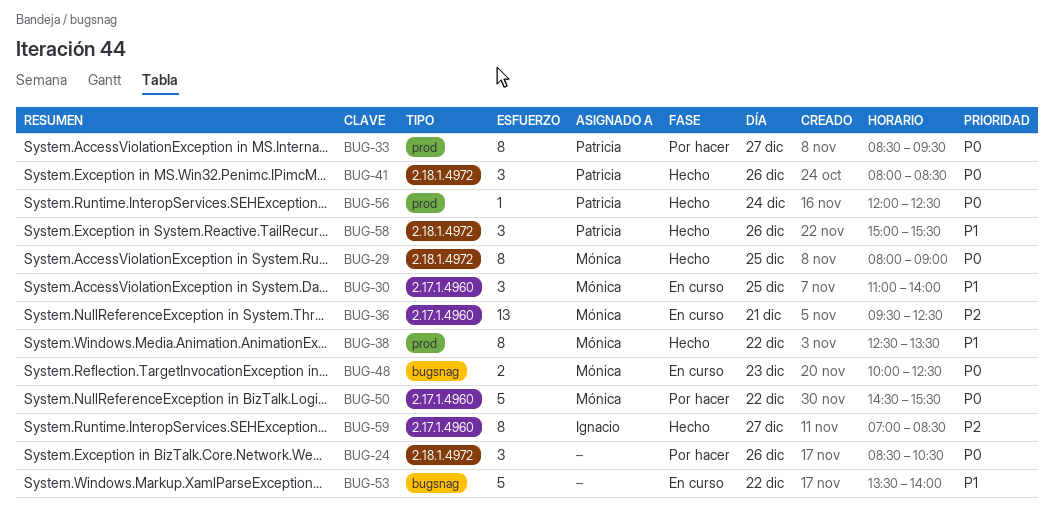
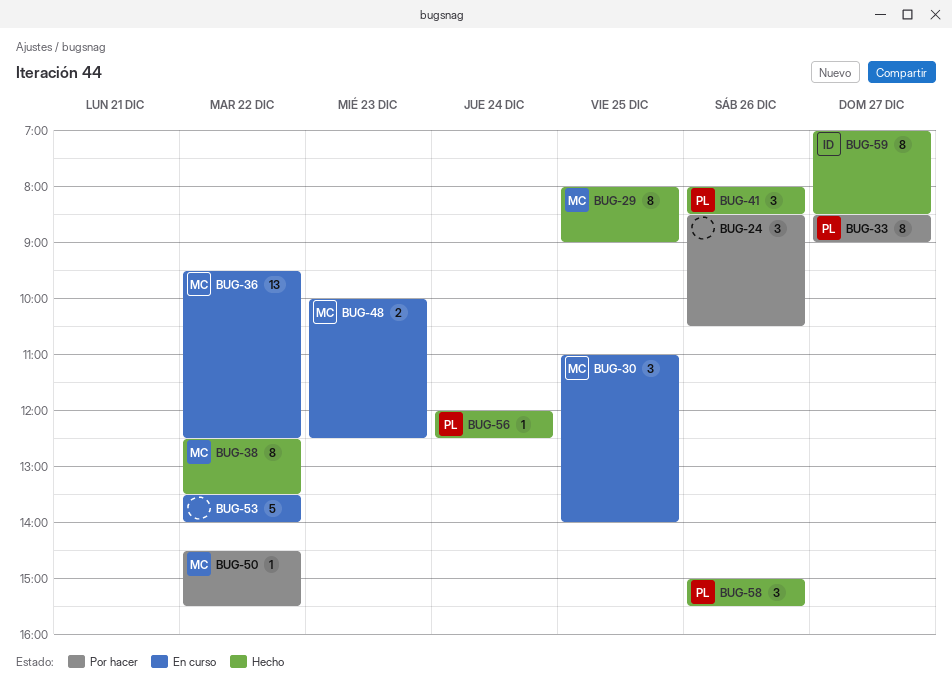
BUG-33, ends: 09:30 -> 09:00
BUG-36, day: Dec 21 -> Dec 22
BUG-50, estimate: 5 -> 1

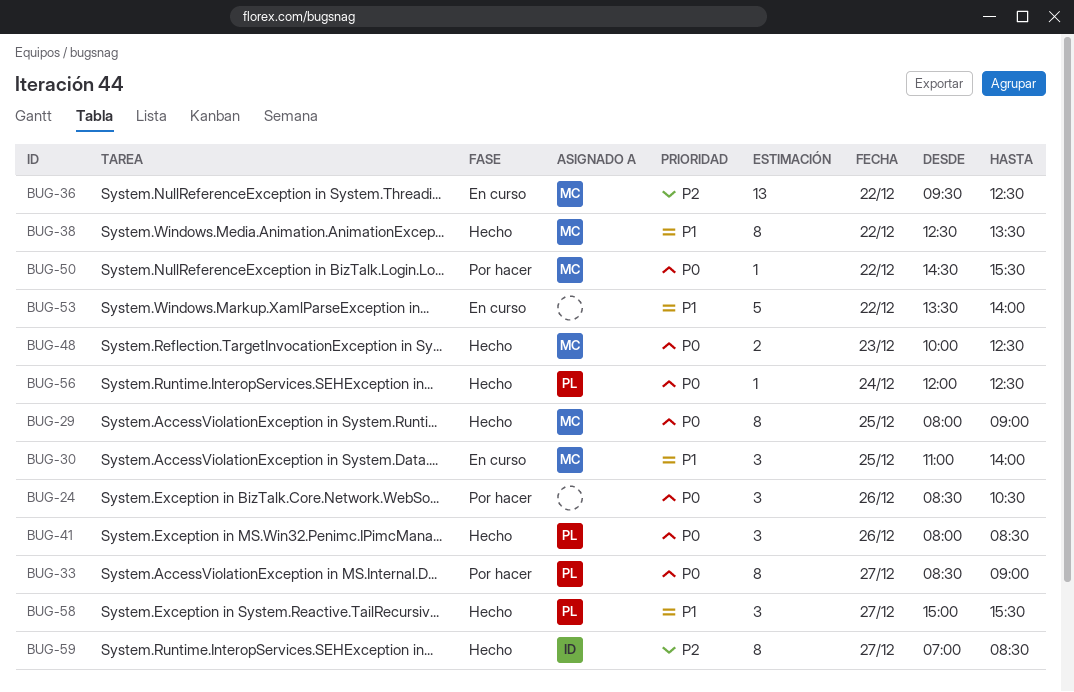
BUG-48, status: En curso -> Hecho
BUG-58, day: Dec 26 -> Dec 27

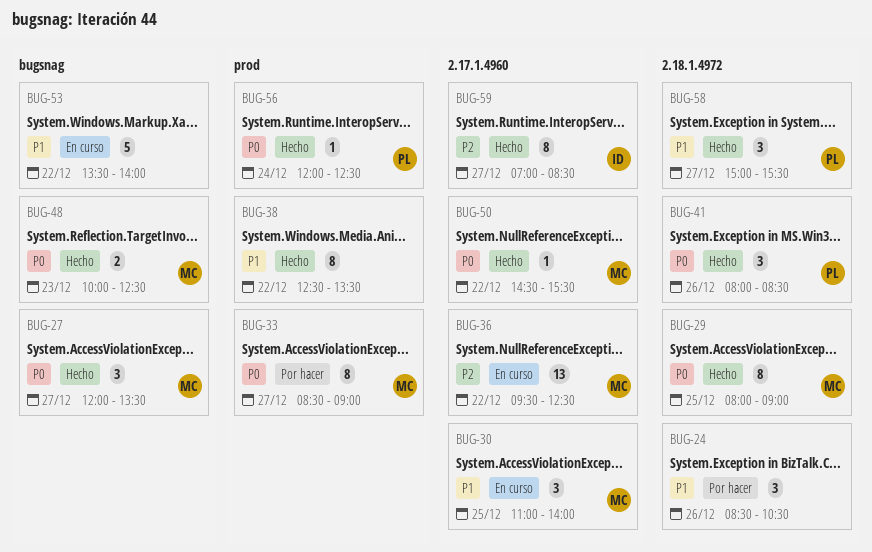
BUG-24, priority: P0 -> P1
BUG-27: none -> present
BUG-33, owner: PL -> MC
BUG-38, owner: MC -> none
BUG-50, status: Por hacer -> Hecho

